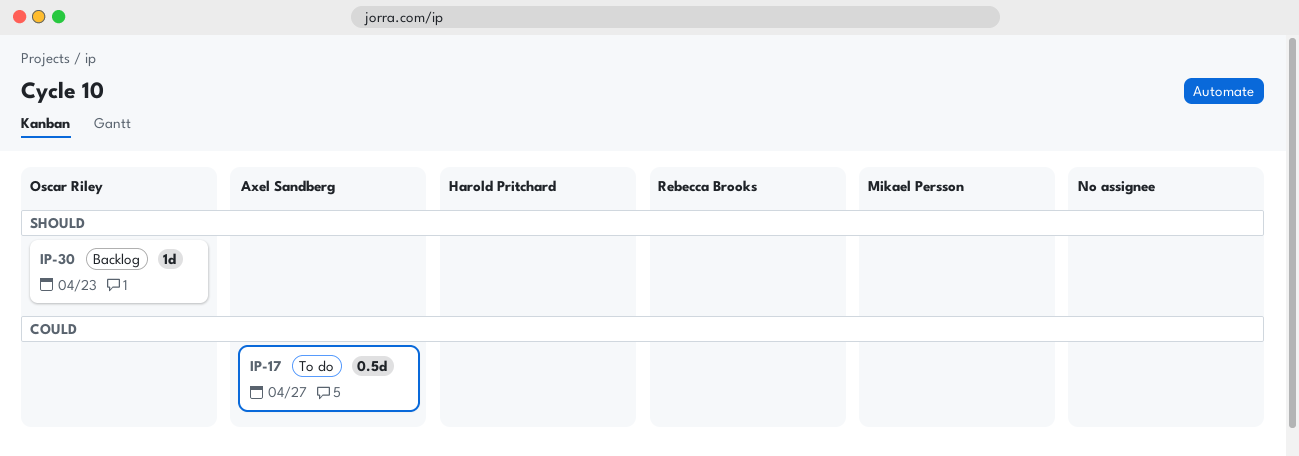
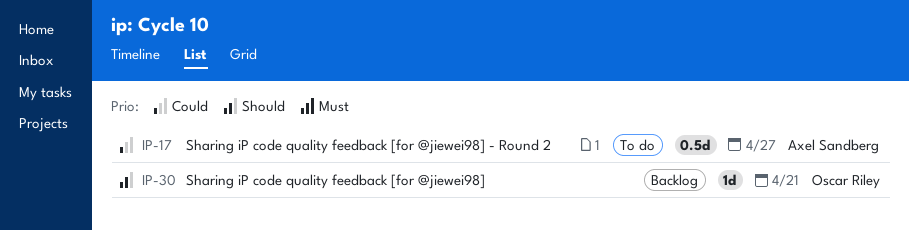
IP-30, due: Apr 23 -> Apr 21

